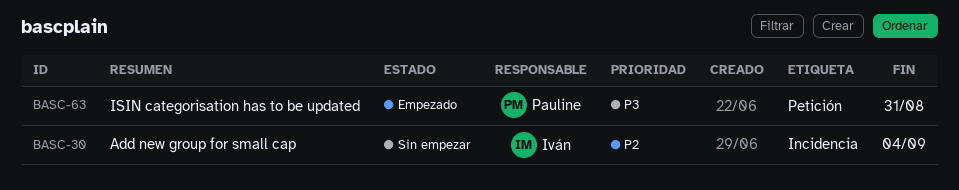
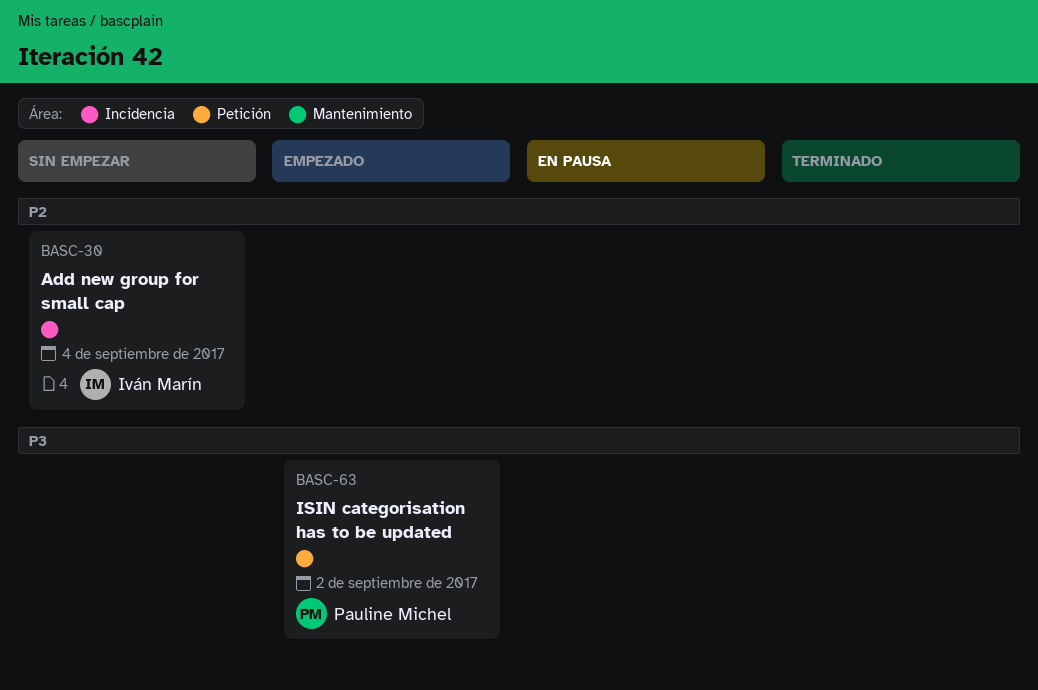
BASC-63, due: Aug 31 -> Sep 2

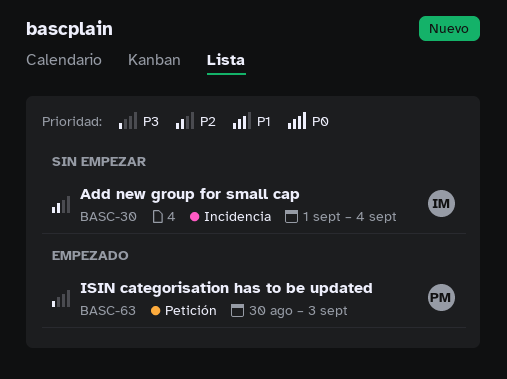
BASC-63, due: Sep 2 -> Sep 3

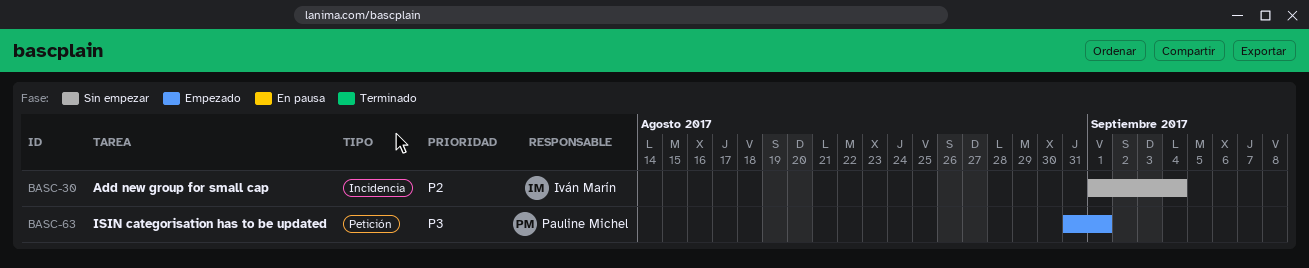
BASC-63, start: Aug 30 -> Aug 31
BASC-63, due: Sep 3 -> Sep 1

